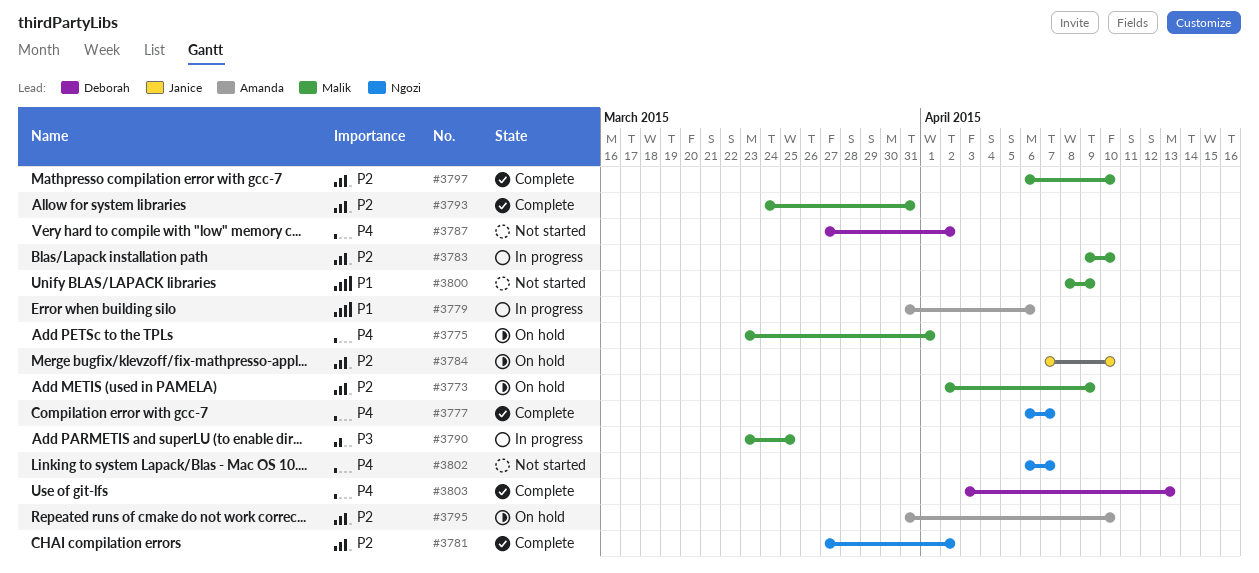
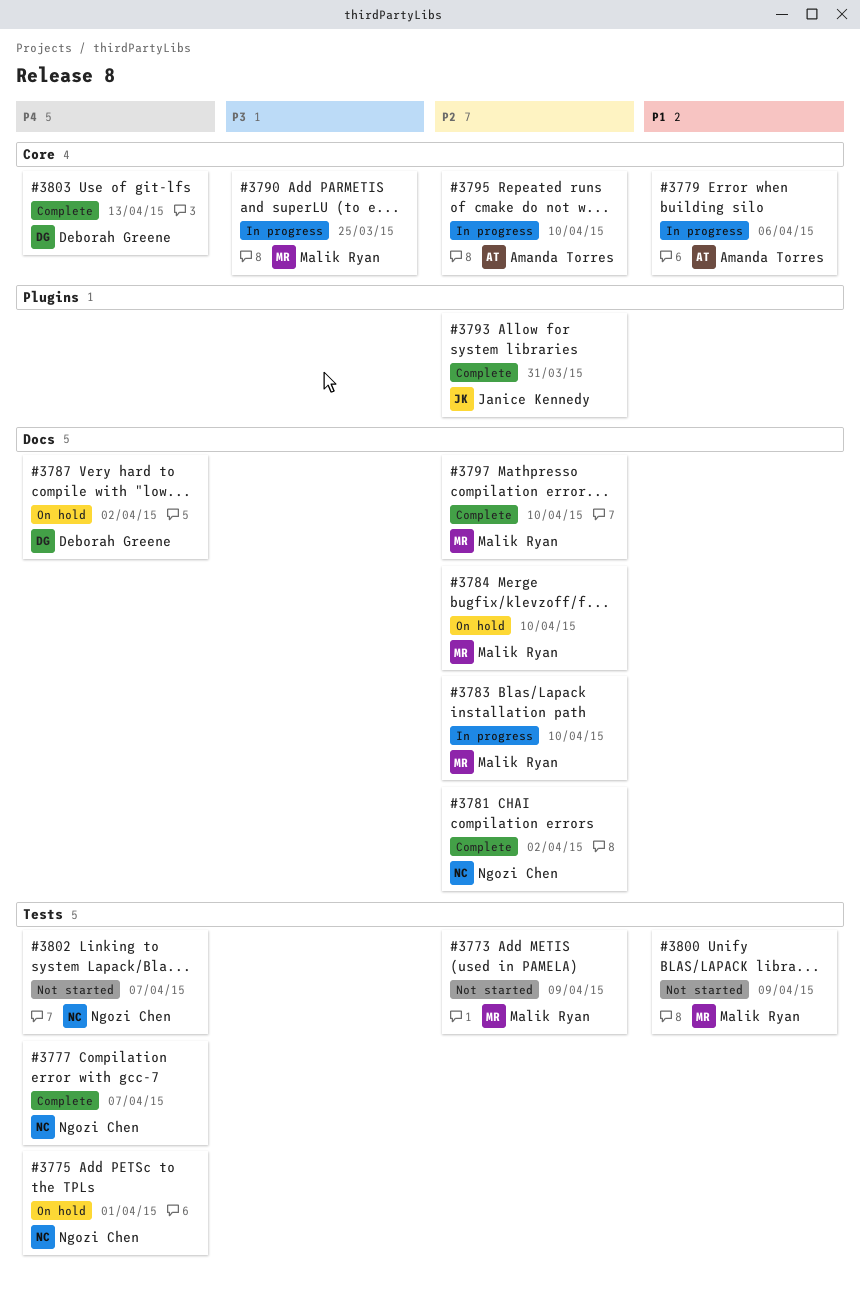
#3773, status: On hold -> Not started
#3775, owner: Malik Ryan -> Ngozi Chen
#3784, owner: Janice Kennedy -> Malik Ryan
#3787, status: Not started -> On hold
#3793, owner: Malik Ryan -> Janice Kennedy
#3795, status: On hold -> In progress

